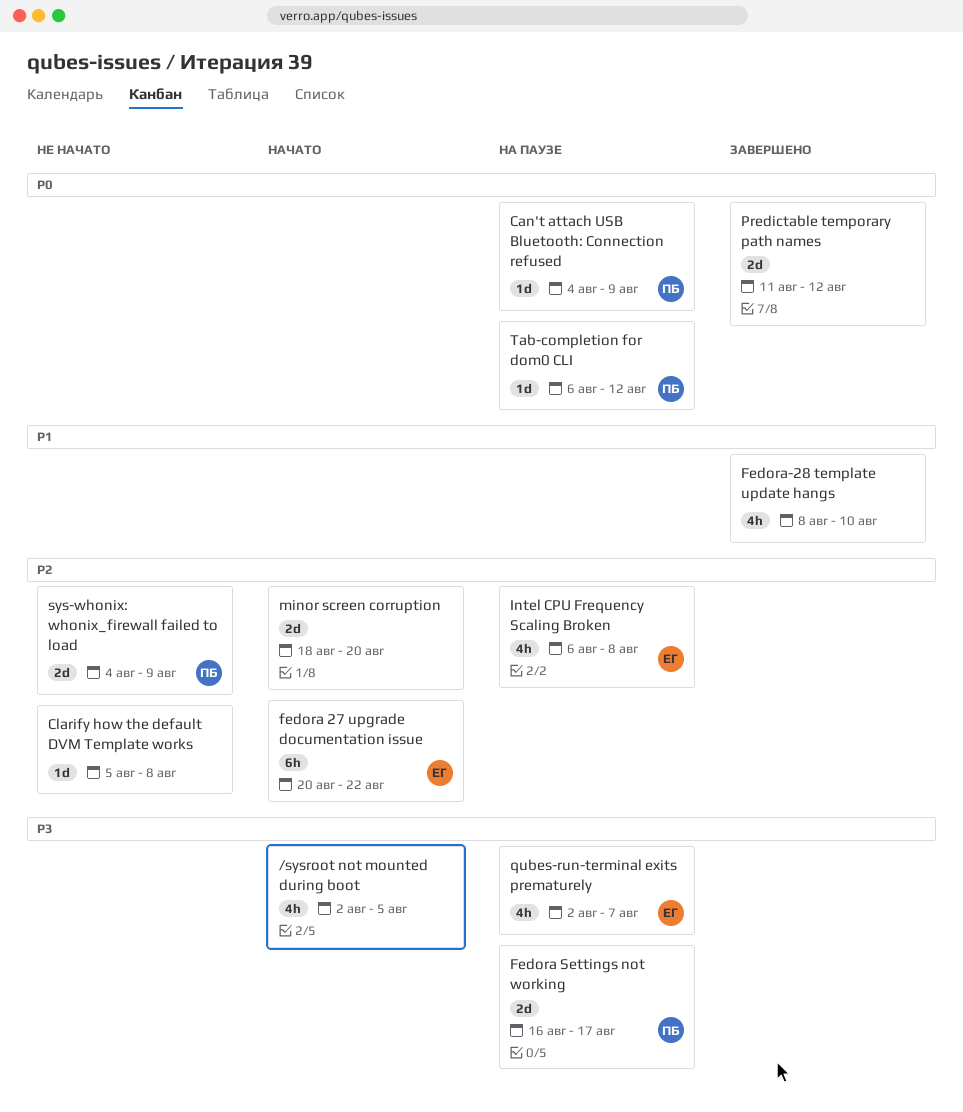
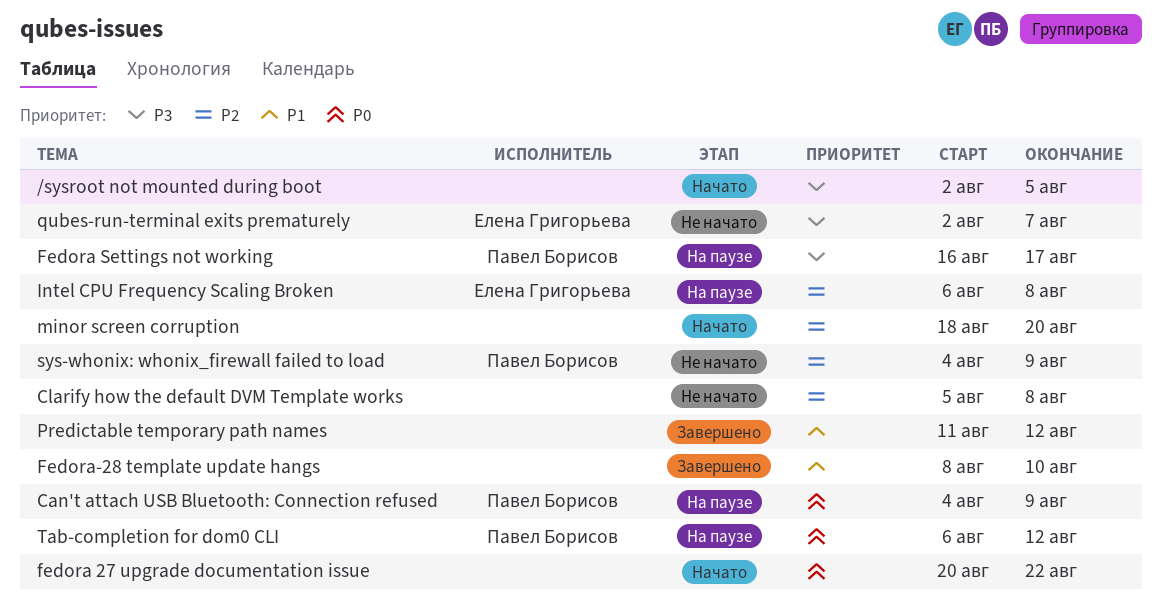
fedora 27 upgrade documentation issue, owner: Елена Григорьева -> none
fedora 27 upgrade documentation issue, priority: P2 -> P0
Predictable temporary path names, priority: P0 -> P1
qubes-run-terminal exits prematurely, status: На паузе -> Не начато

